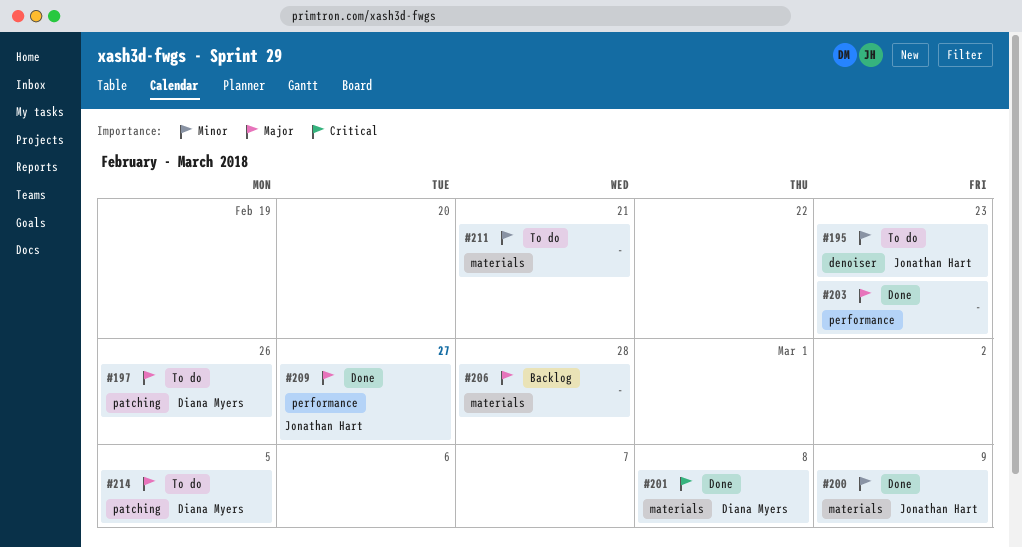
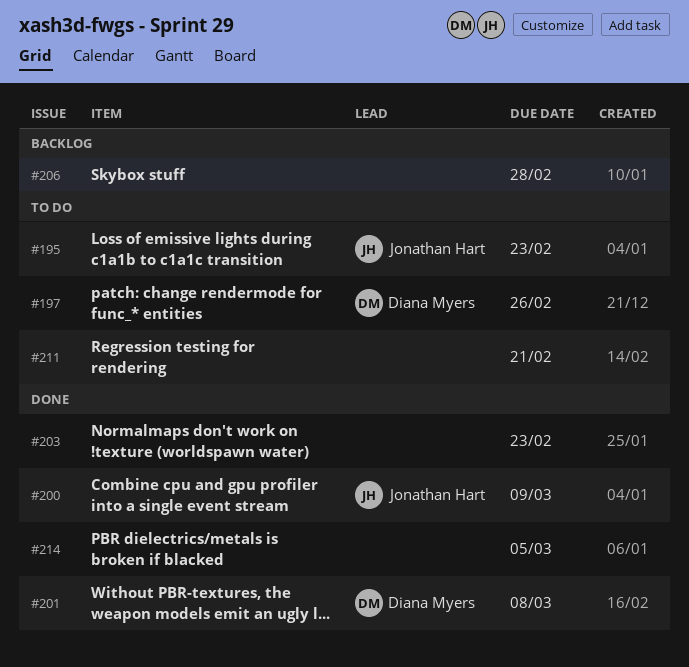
#209: present -> none
#214, status: To do -> Done
#214, owner: Diana Myers -> none

